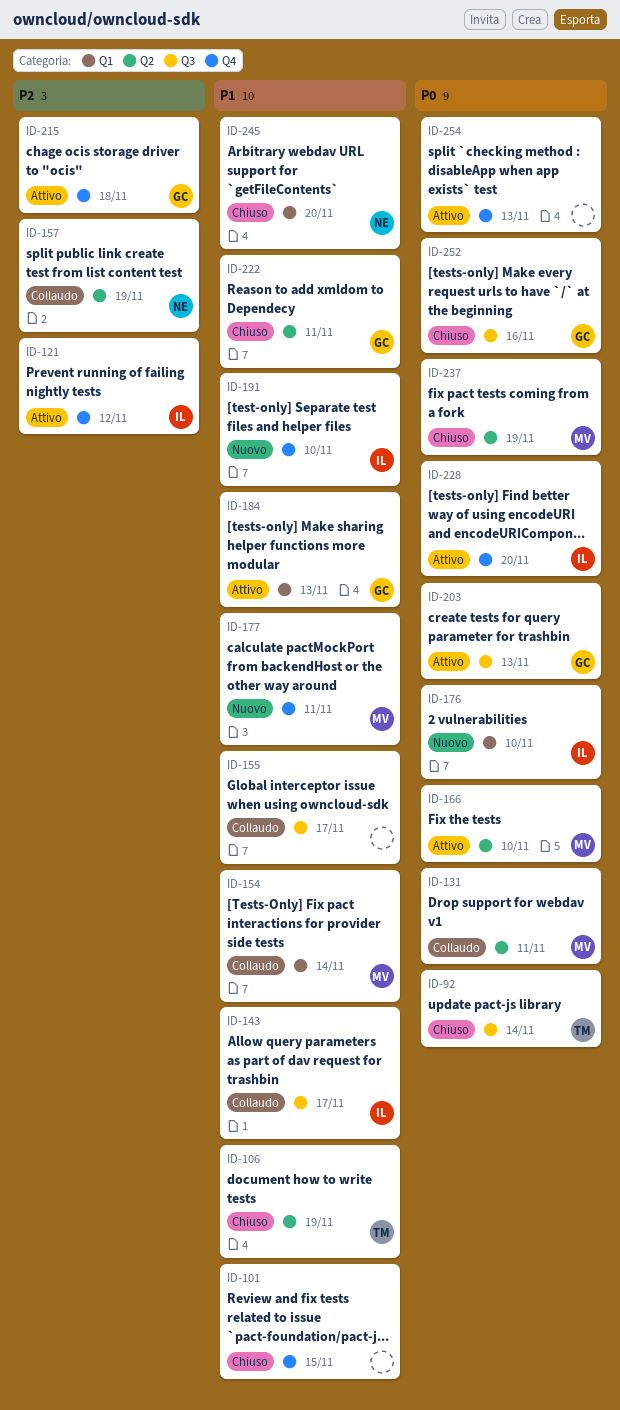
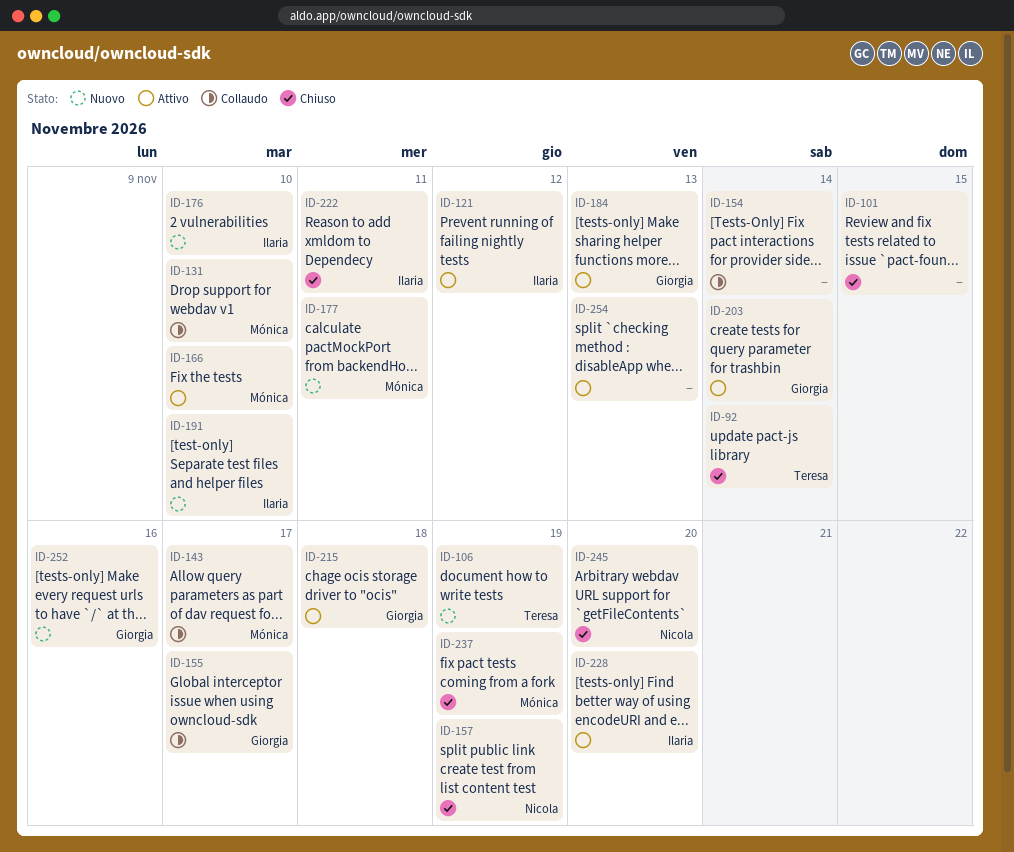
ID-106, status: Chiuso -> Nuovo
ID-131, due: Nov 11 -> Nov 10
ID-143, owner: Ilaria -> Mónica
ID-154, owner: Mónica -> none
ID-155, owner: none -> Giorgia
ID-157, status: Collaudo -> Chiuso
ID-203, due: Nov 13 -> Nov 14
ID-222, owner: Giorgia -> Ilaria
ID-252, status: Chiuso -> Nuovo

